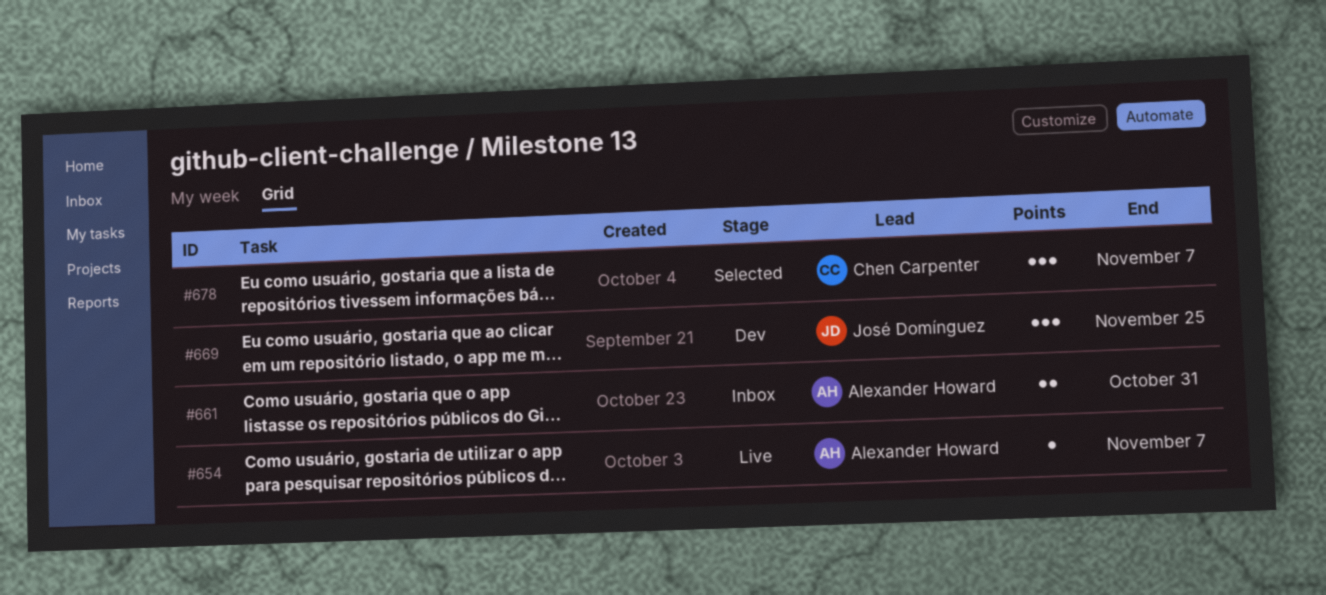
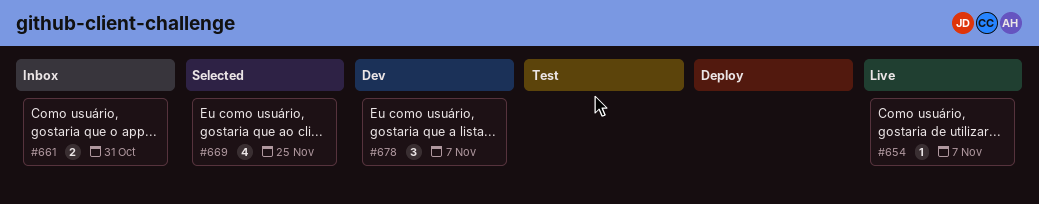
#669, status: Dev -> Selected
#669, estimate: 3 -> 4
#678, status: Selected -> Dev

